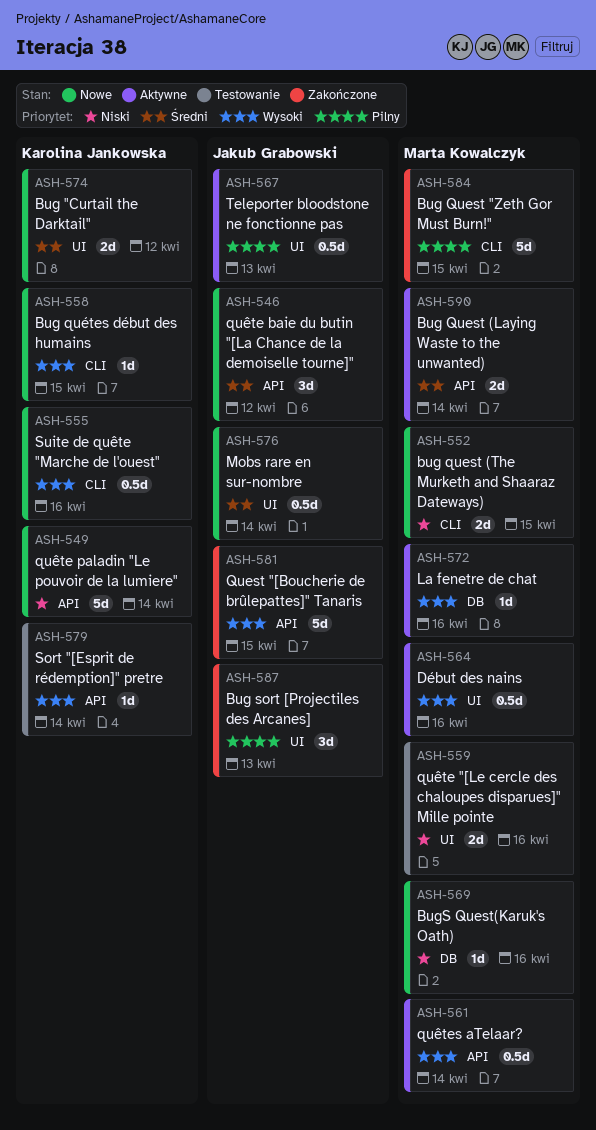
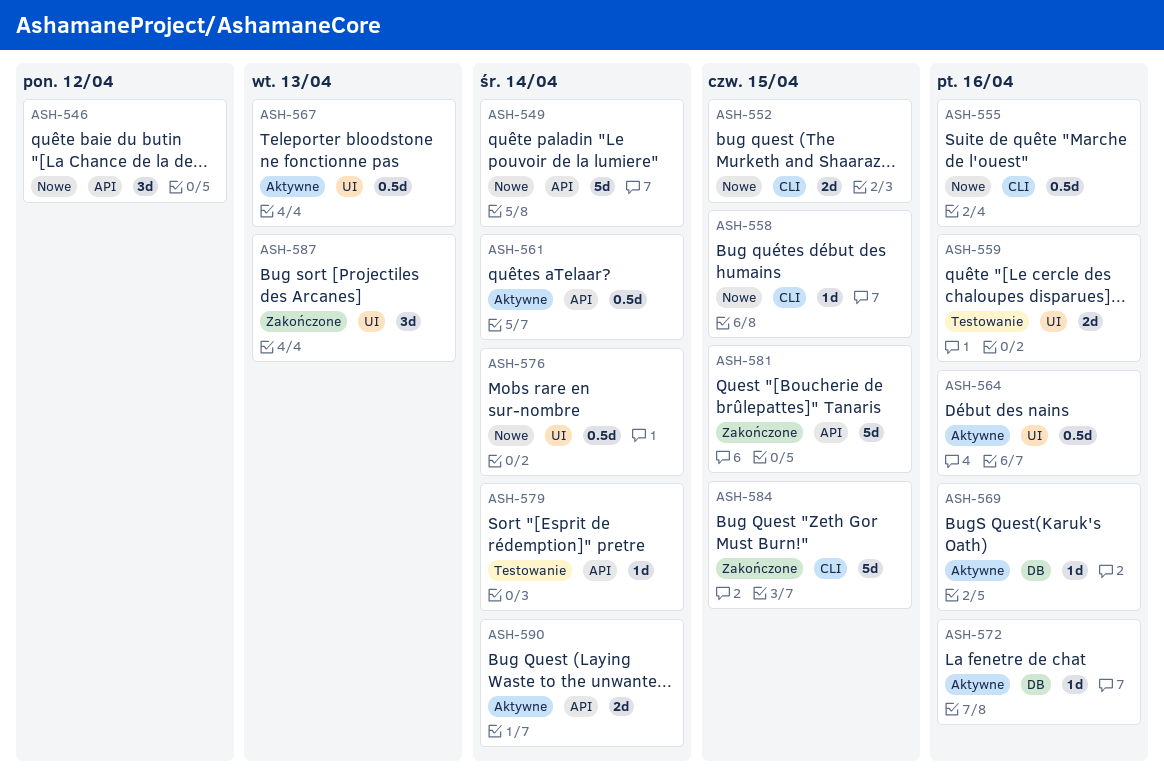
ASH-569, status: Nowe -> Aktywne
ASH-574: present -> none

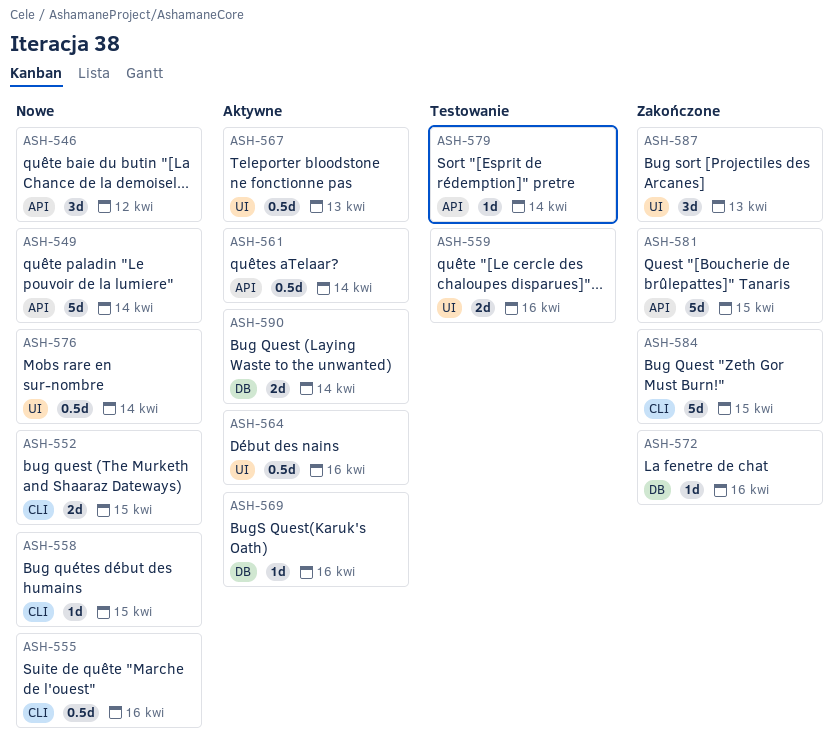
ASH-572, status: Aktywne -> Zakończone
ASH-590, label: API -> DB

